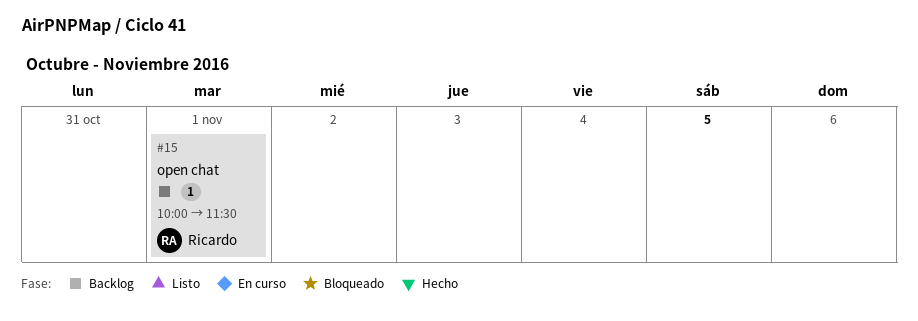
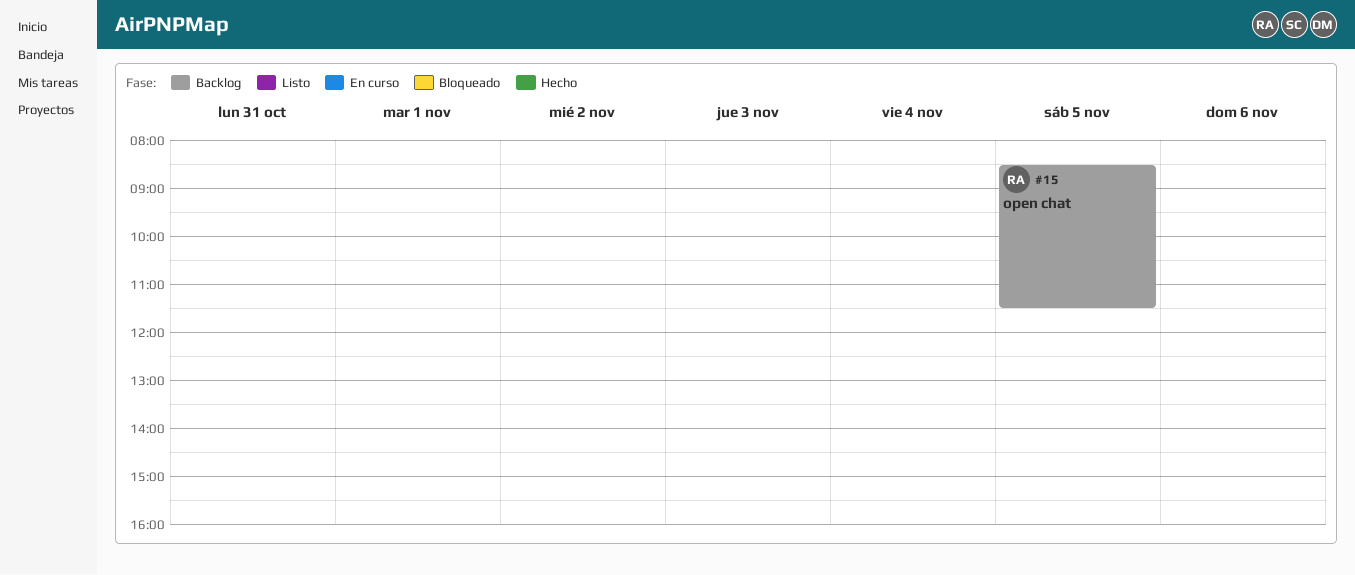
#15, day: Nov 1 -> Nov 5
#15, begins: 10:00 -> 08:30

